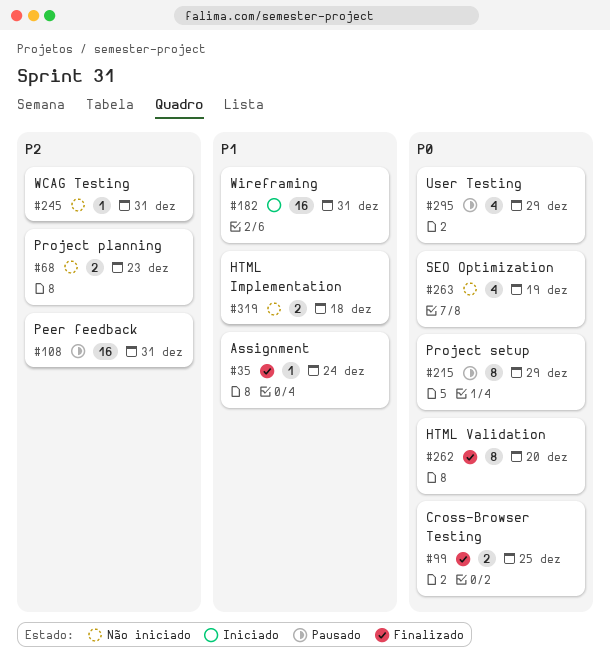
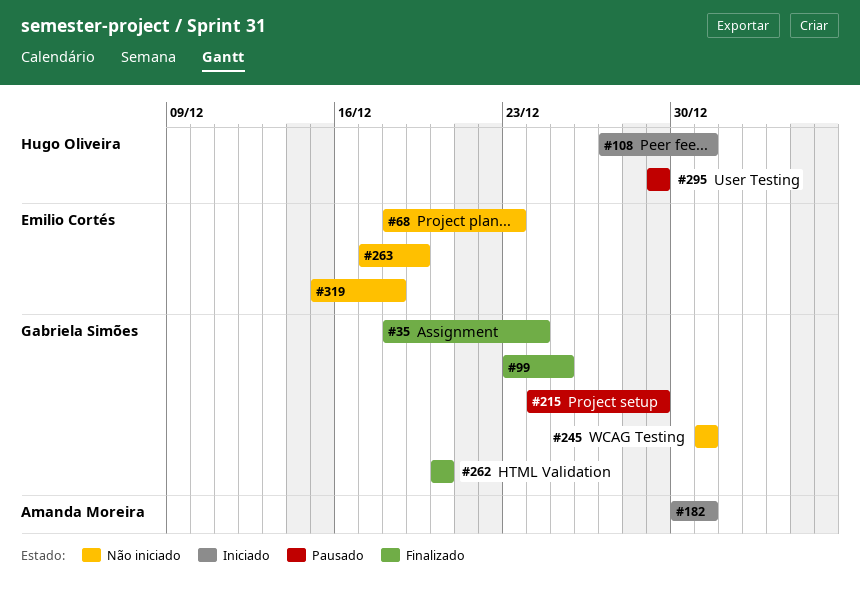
#108, status: Pausado -> Iniciado

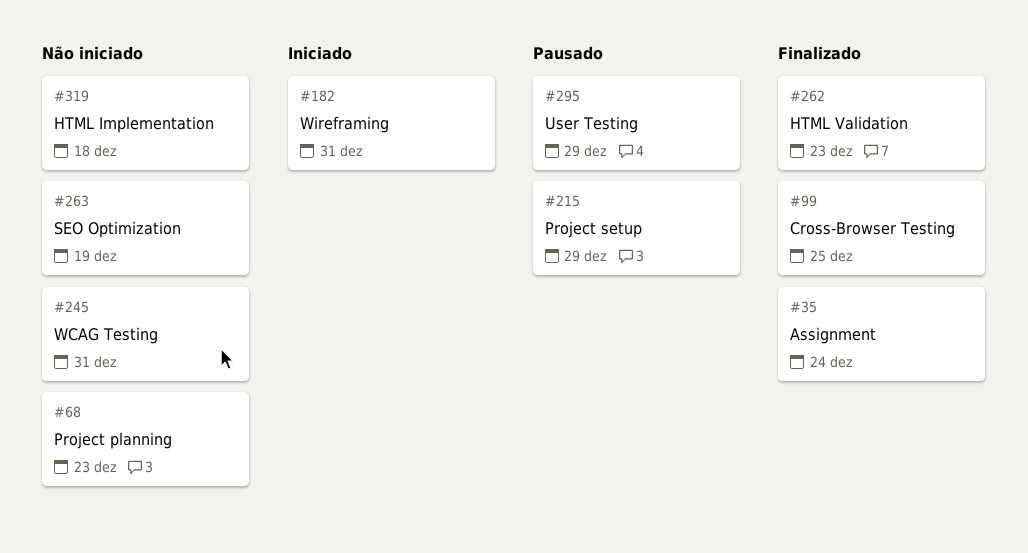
#108: present -> none
#262, due: Dec 20 -> Dec 23

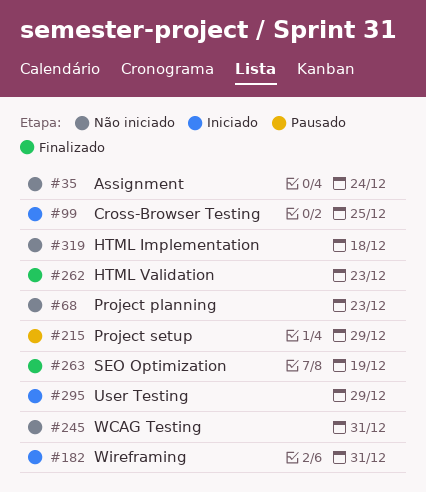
#35, status: Finalizado -> Não iniciado
#99, status: Finalizado -> Iniciado
#263, status: Não iniciado -> Finalizado
#295, status: Pausado -> Iniciado

